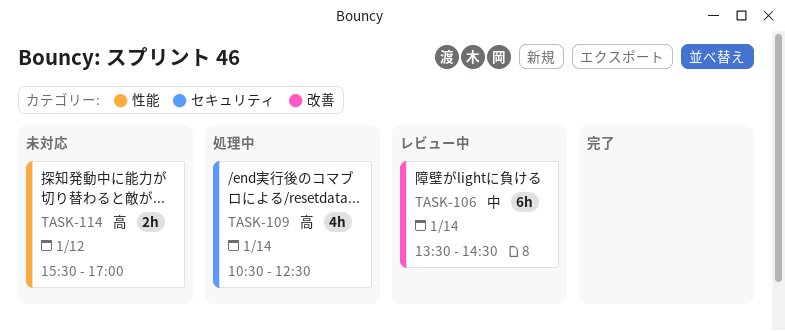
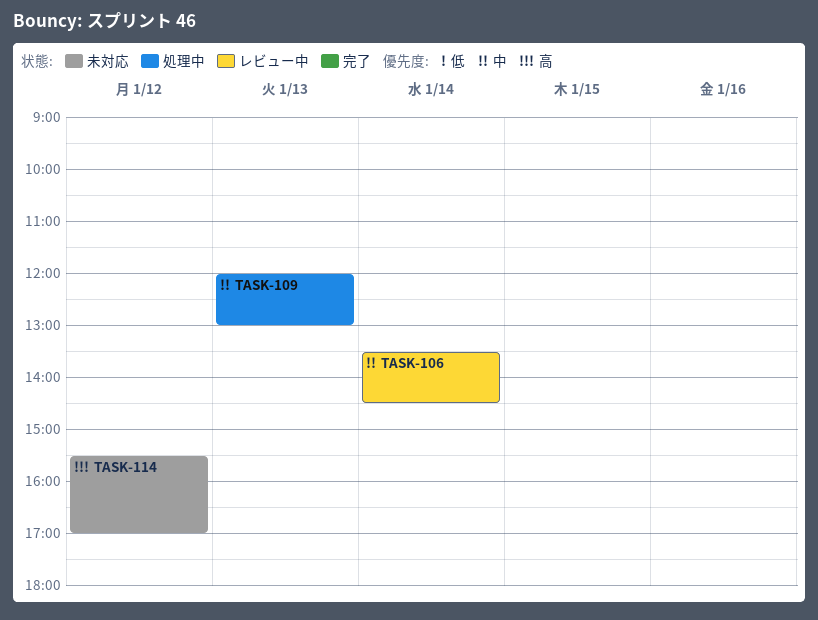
TASK-109, priority: 高 -> 中
TASK-109, day: Jan 14 -> Jan 13
TASK-109, begins: 10:30 -> 12:00
TASK-109, ends: 12:30 -> 13:00

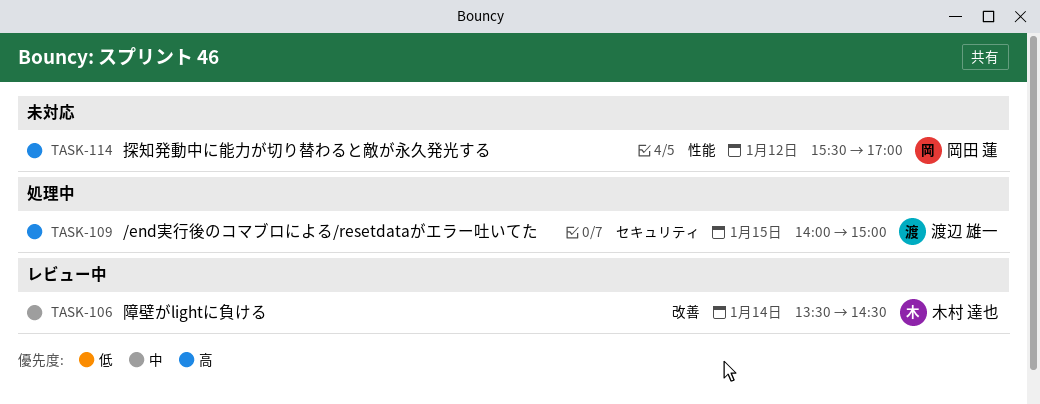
TASK-109, priority: 中 -> 高
TASK-109, day: Jan 13 -> Jan 15
TASK-109, begins: 12:00 -> 14:00
TASK-109, ends: 13:00 -> 15:00

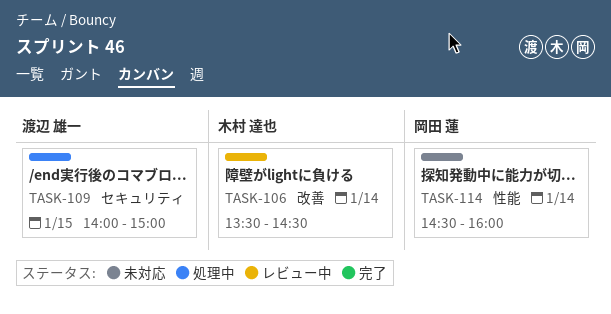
TASK-114, day: Jan 12 -> Jan 14
TASK-114, begins: 15:30 -> 14:30
TASK-114, ends: 17:00 -> 16:00

